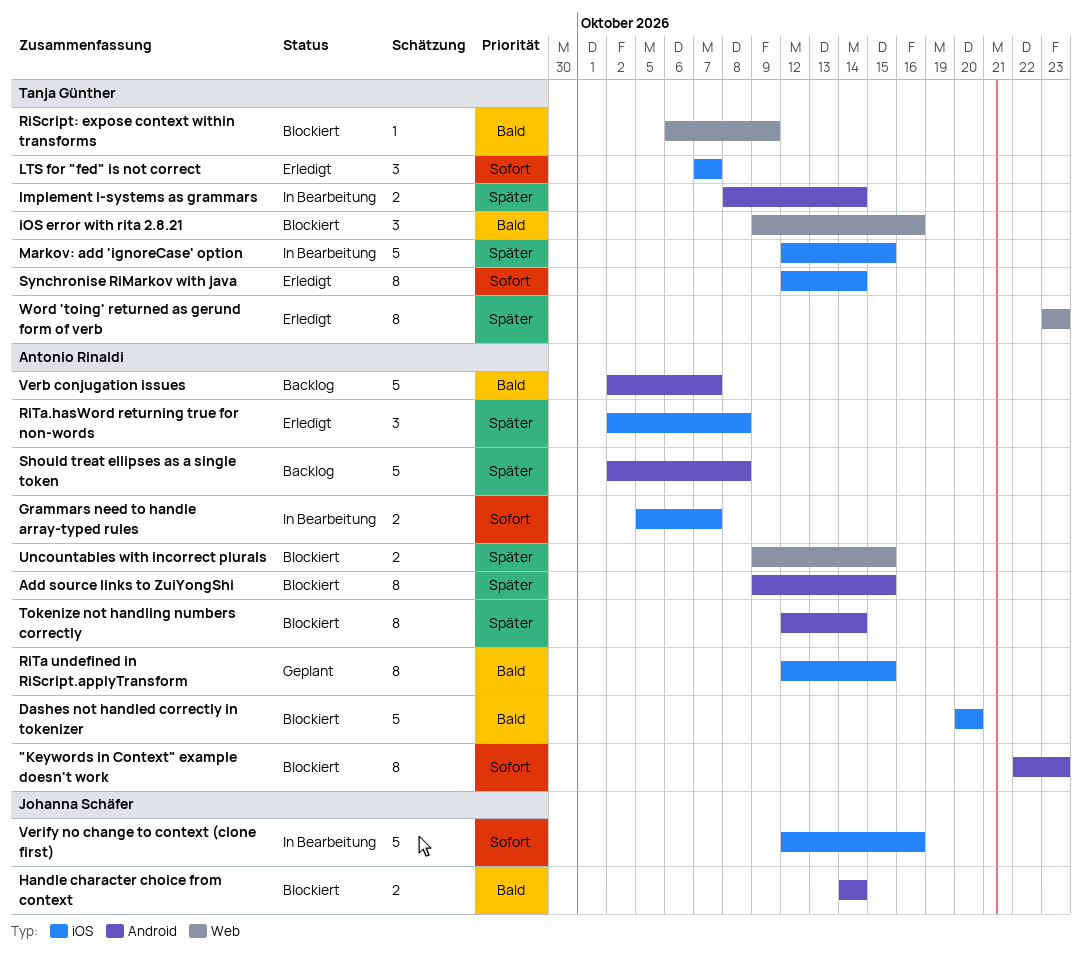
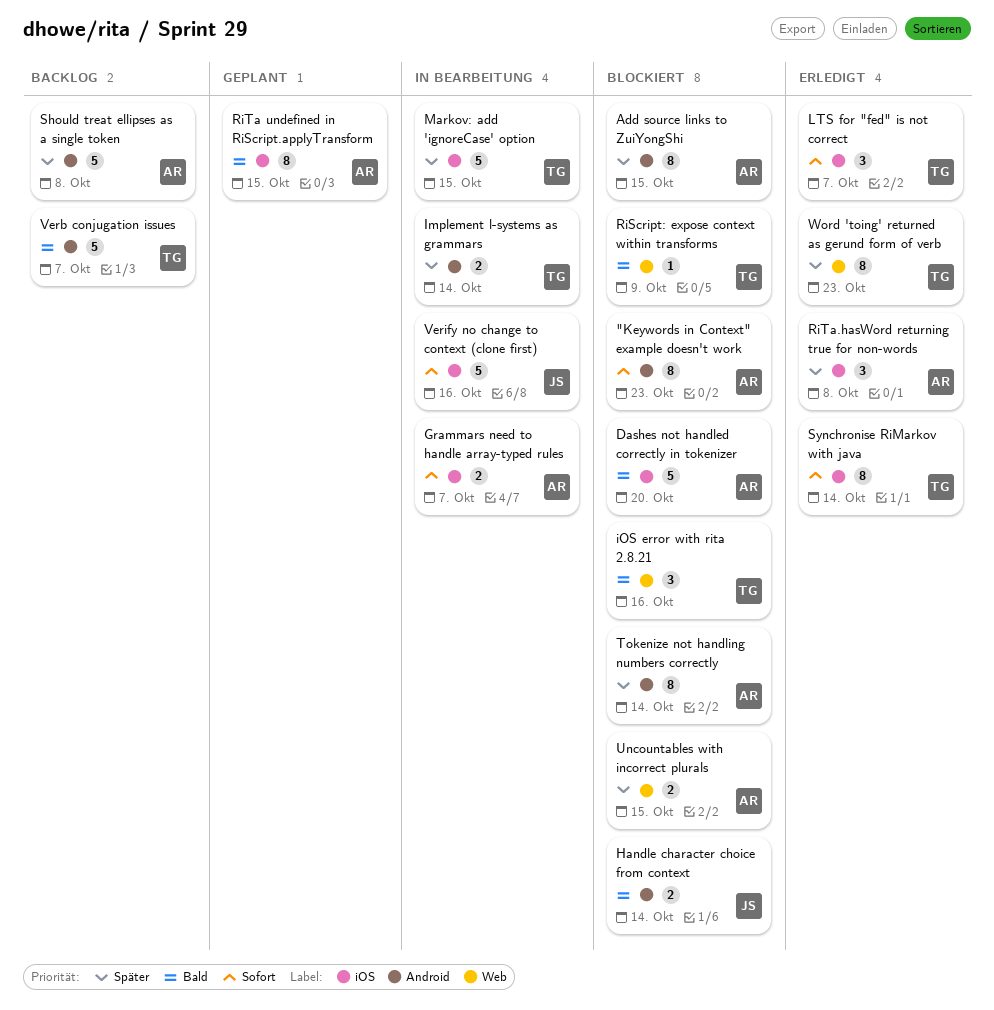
Verb conjugation issues, owner: Antonio Rinaldi -> Tanja Günther

